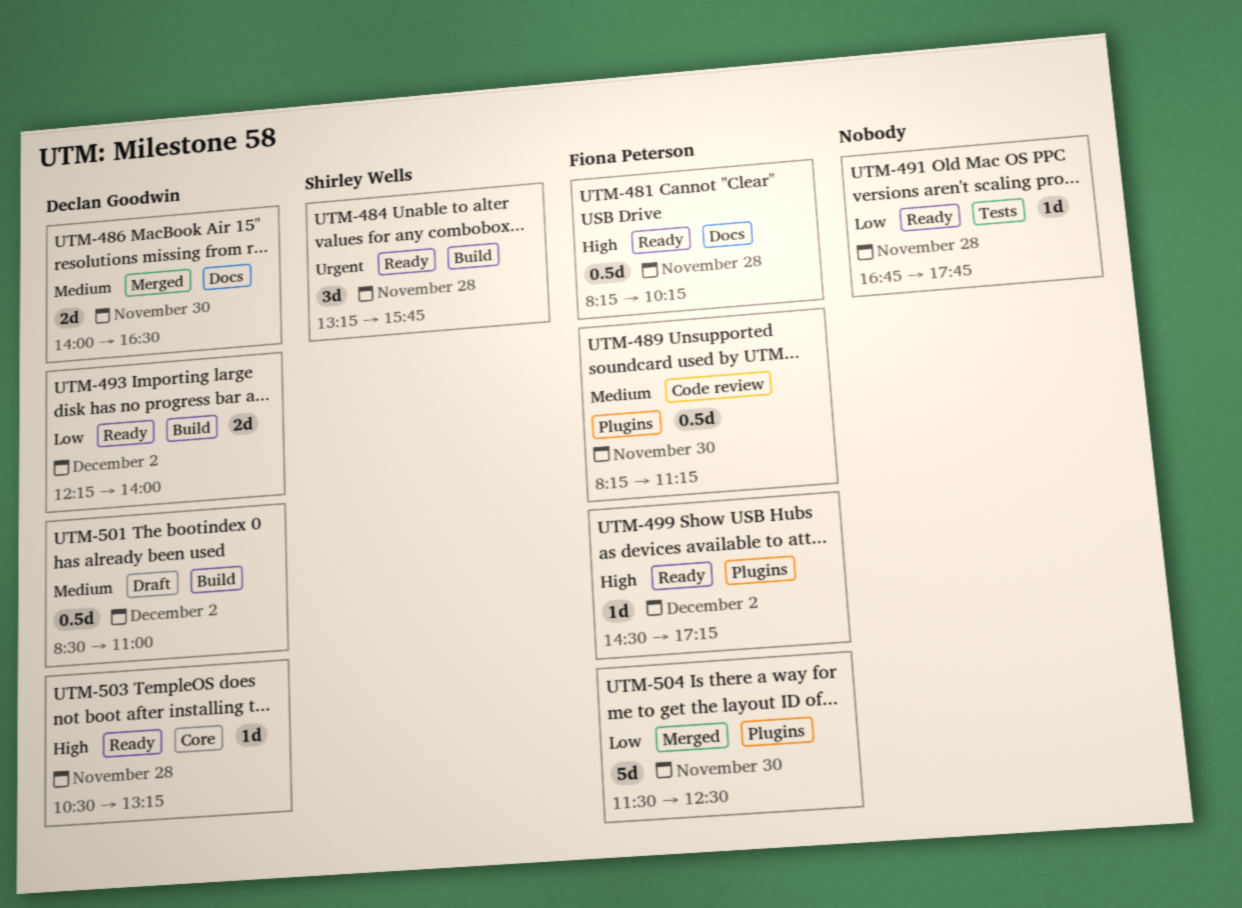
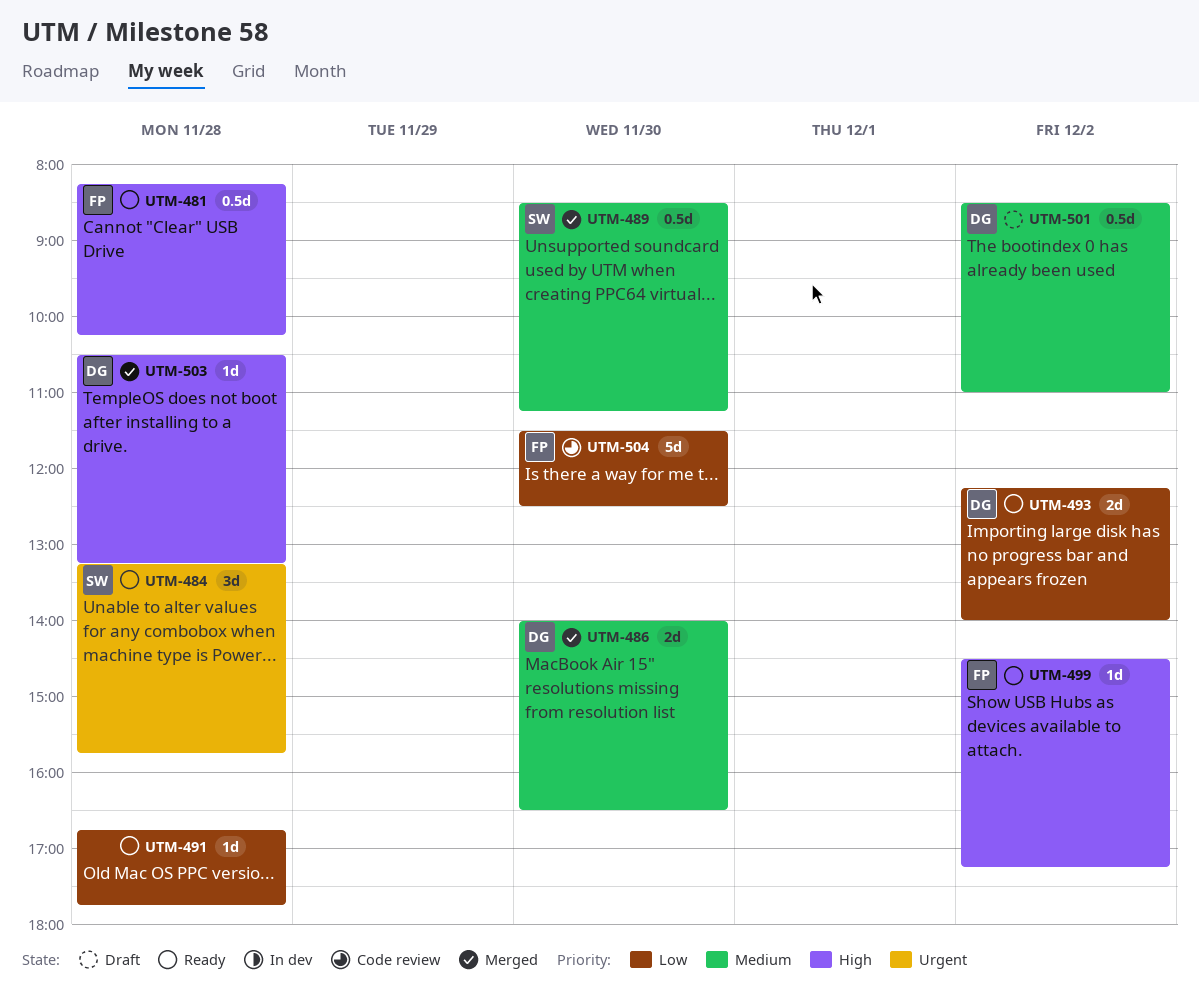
UTM-489, status: Code review -> Merged
UTM-489, owner: Fiona Peterson -> Shirley Wells
UTM-489, begins: 08:15 -> 08:30
UTM-503, status: Ready -> Merged
UTM-504, status: Merged -> Code review

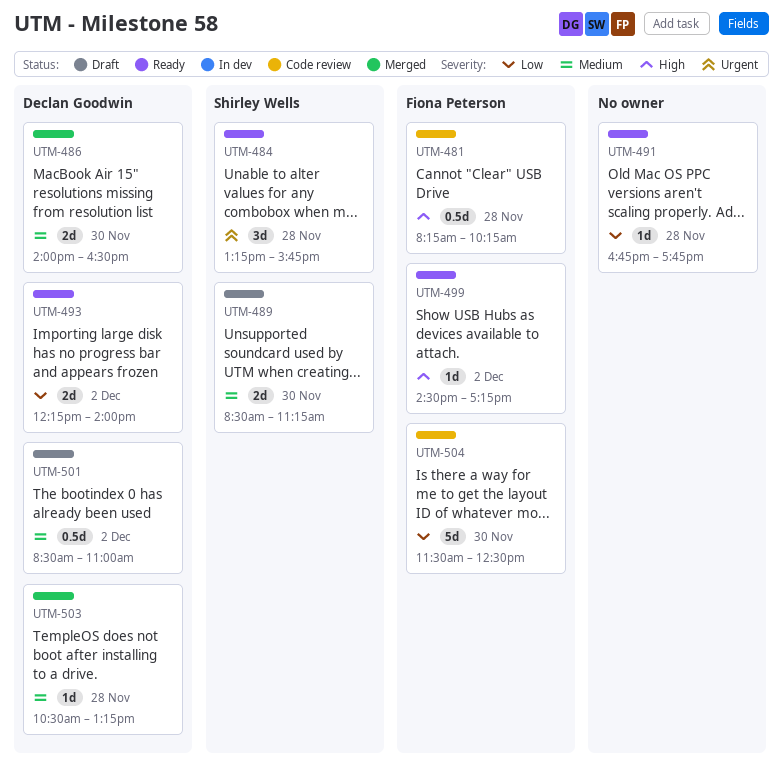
UTM-481, status: Ready -> Code review
UTM-489, status: Merged -> Draft
UTM-489, estimate: 0.5d -> 2d
UTM-503, priority: High -> Medium

